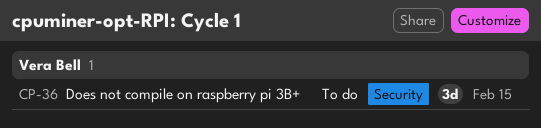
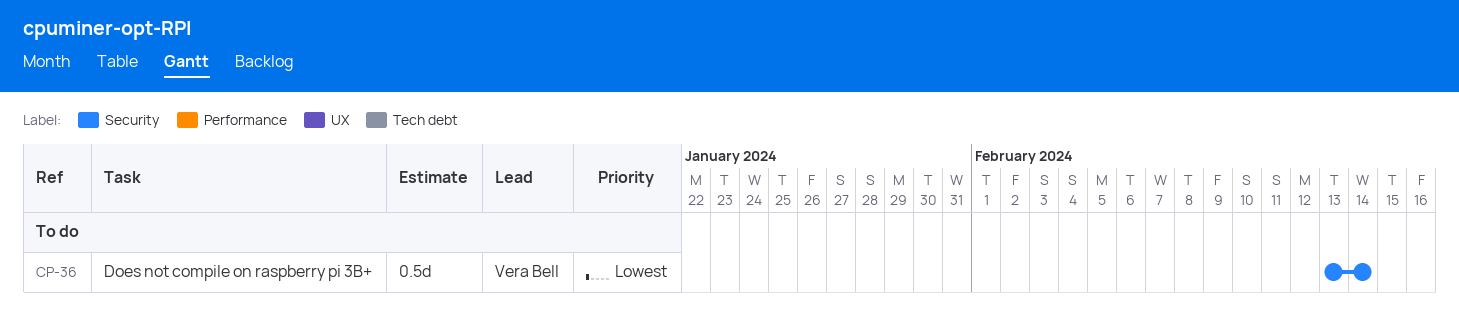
CP-36, estimate: 3d -> 0.5d
CP-36, due: Feb 15 -> Feb 14

